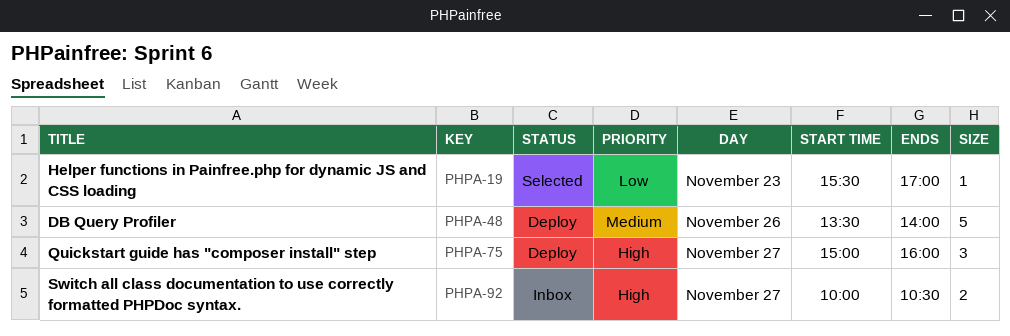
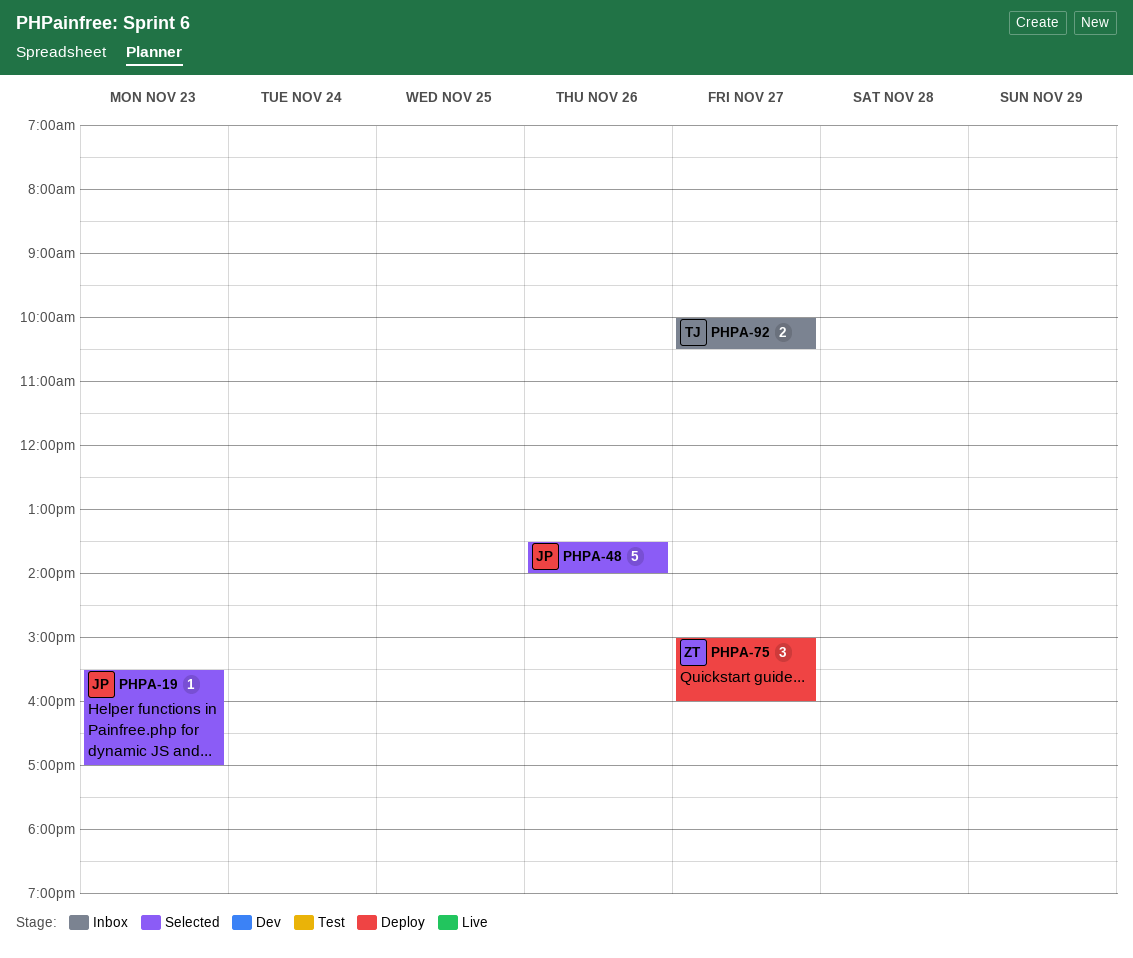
PHPA-48, status: Deploy -> Selected

